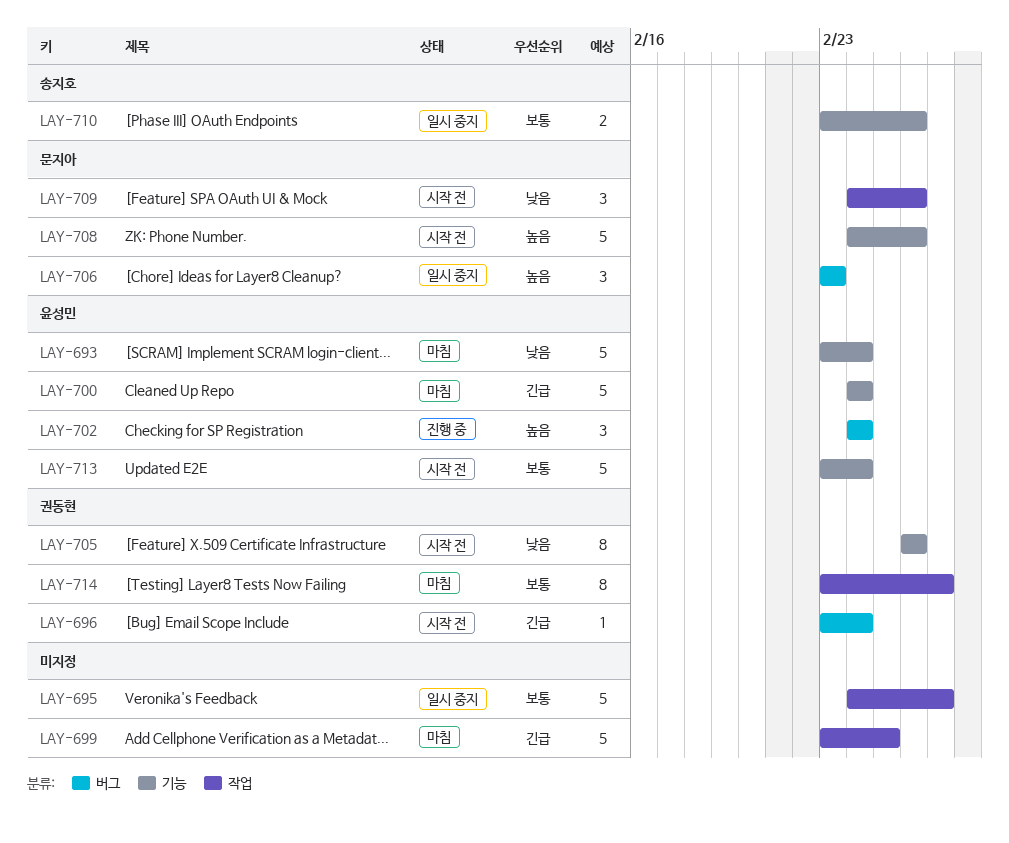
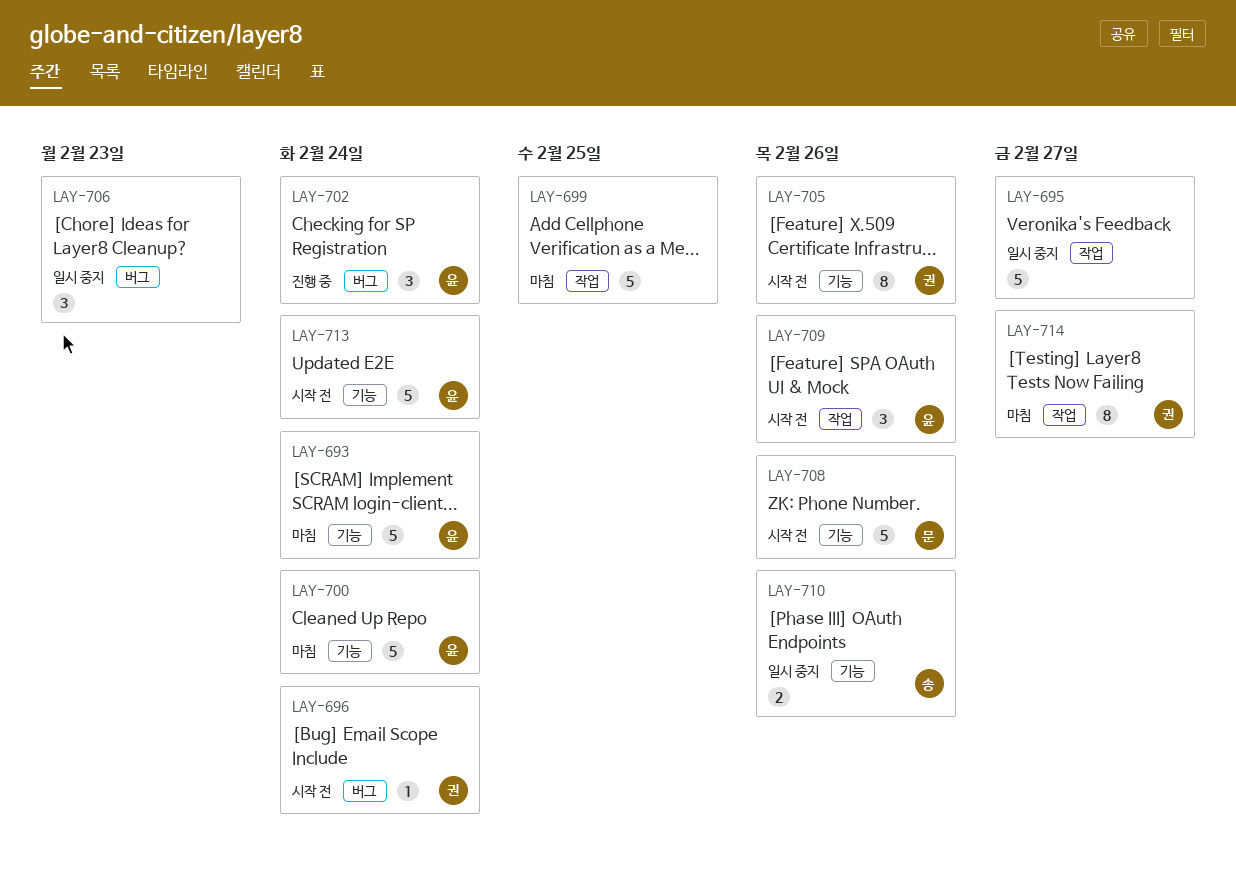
LAY-706, owner: 문지아 -> none
LAY-709, owner: 문지아 -> 윤성민

